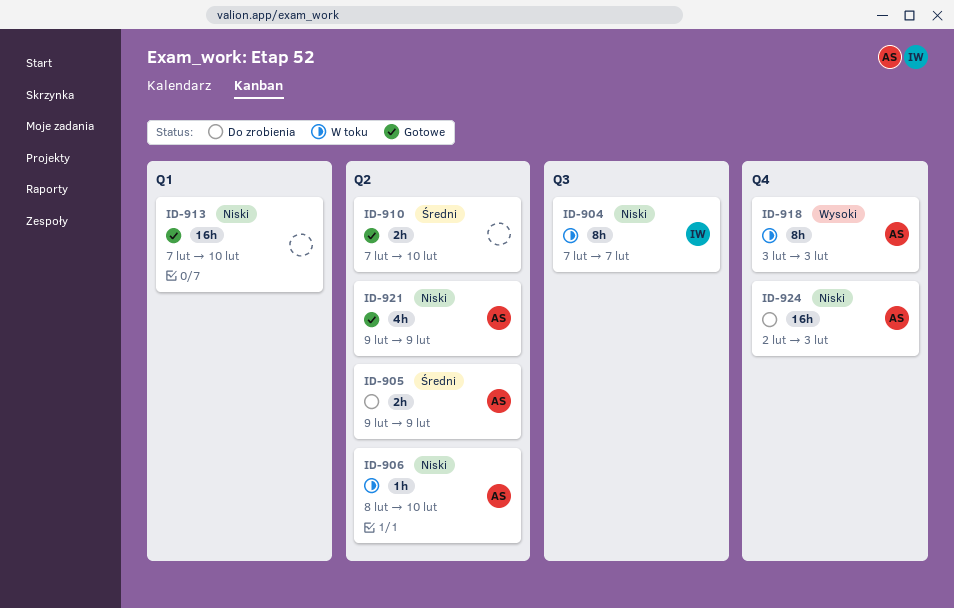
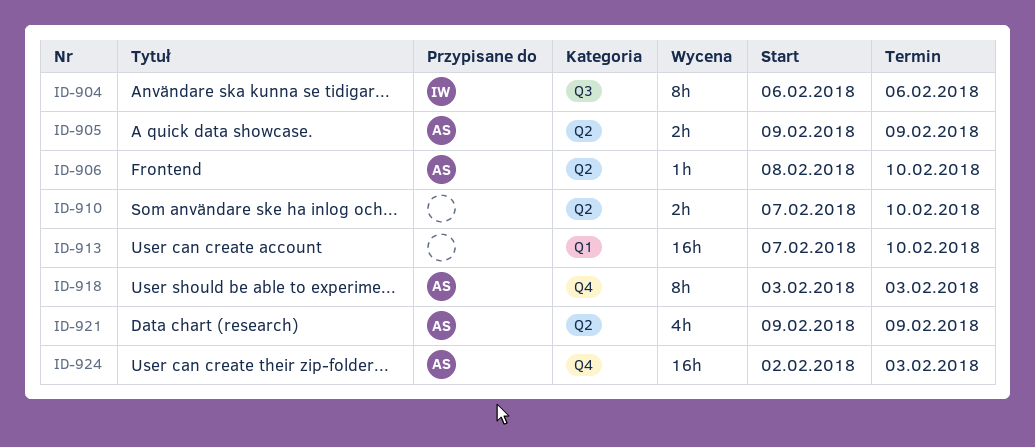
ID-904, start: Feb 7 -> Feb 6
ID-904, due: Feb 7 -> Feb 6

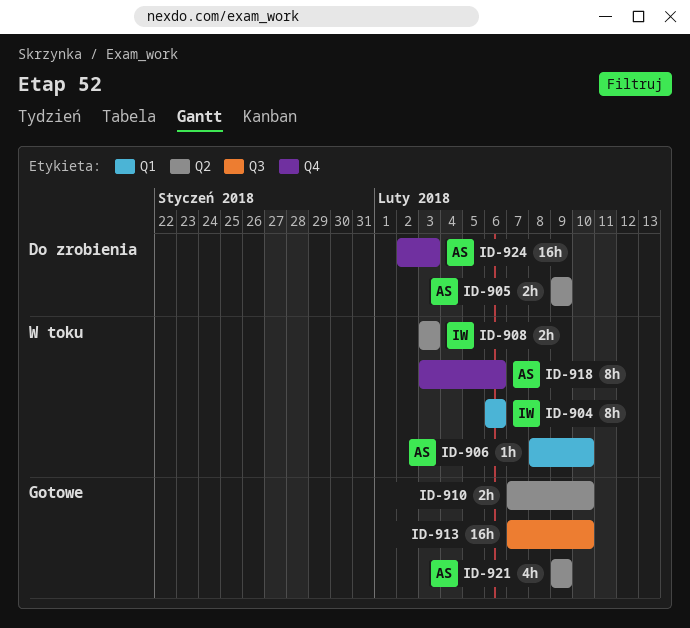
ID-904, label: Q3 -> Q1
ID-906, label: Q2 -> Q1
ID-908: none -> present
ID-913, label: Q1 -> Q3
ID-918, due: Feb 3 -> Feb 6

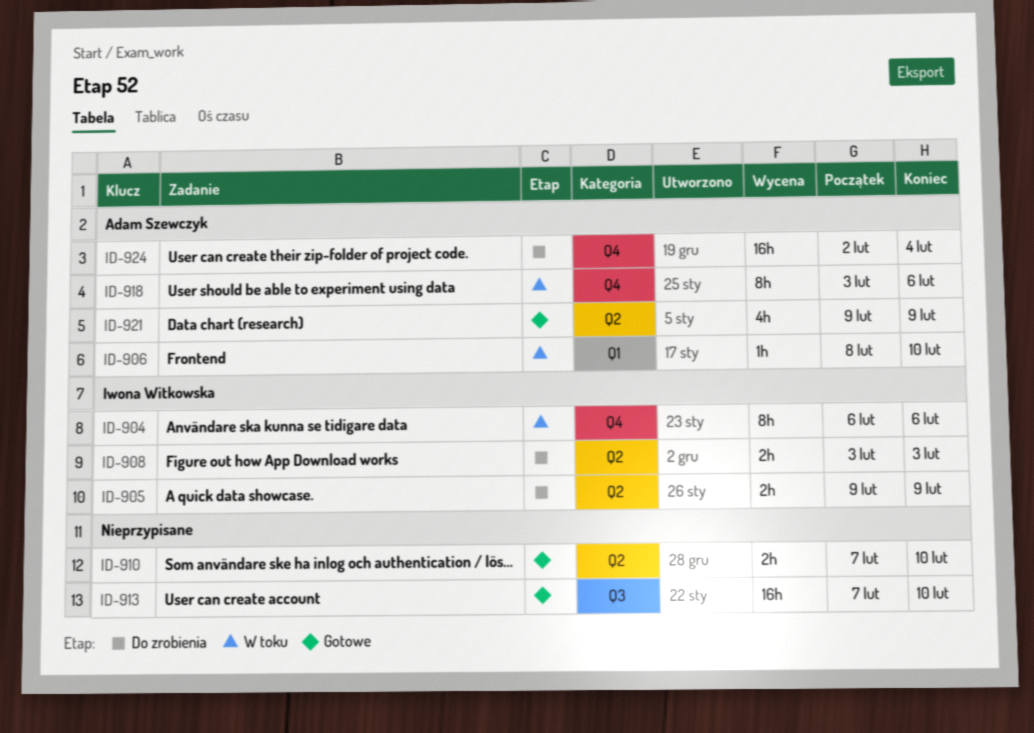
ID-904, label: Q1 -> Q4
ID-905, owner: Adam Szewczyk -> Iwona Witkowska
ID-908, status: W toku -> Do zrobienia
ID-924, due: Feb 3 -> Feb 4

